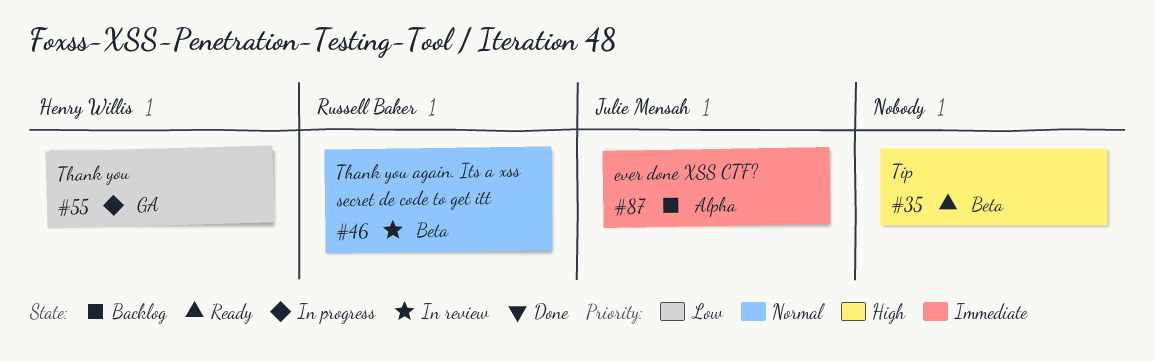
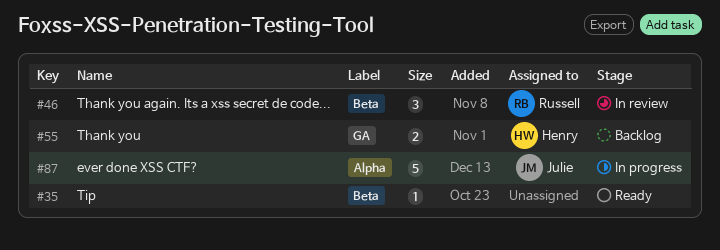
#55, status: In progress -> Backlog
#87, status: Backlog -> In progress

